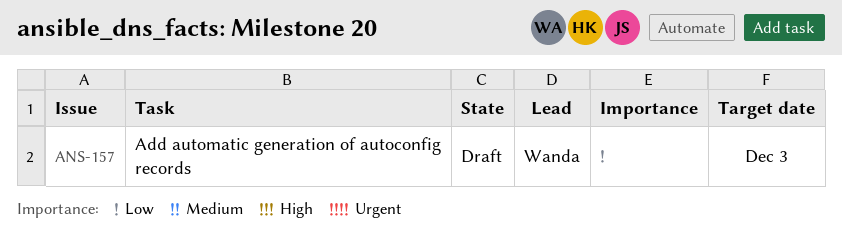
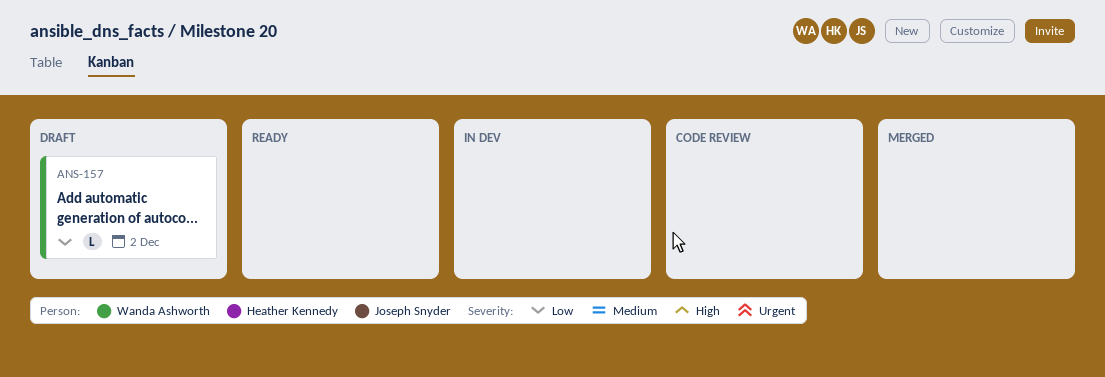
ANS-157, due: Dec 3 -> Dec 2

